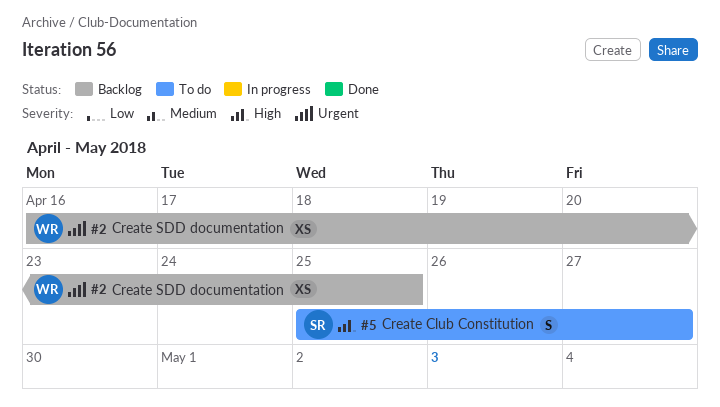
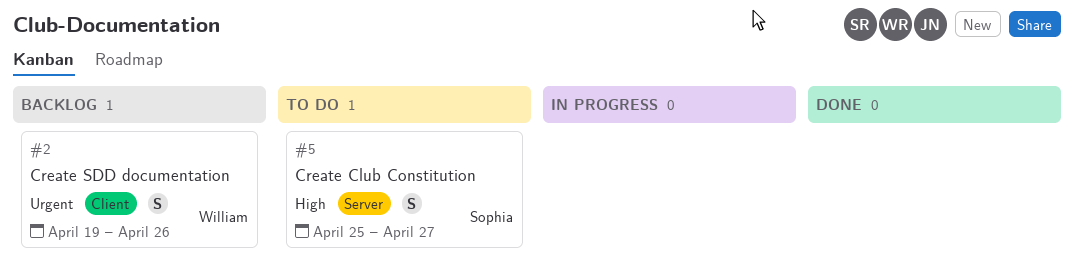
#2, estimate: XS -> S
#2, start: Apr 16 -> Apr 19
#2, due: Apr 25 -> Apr 26

